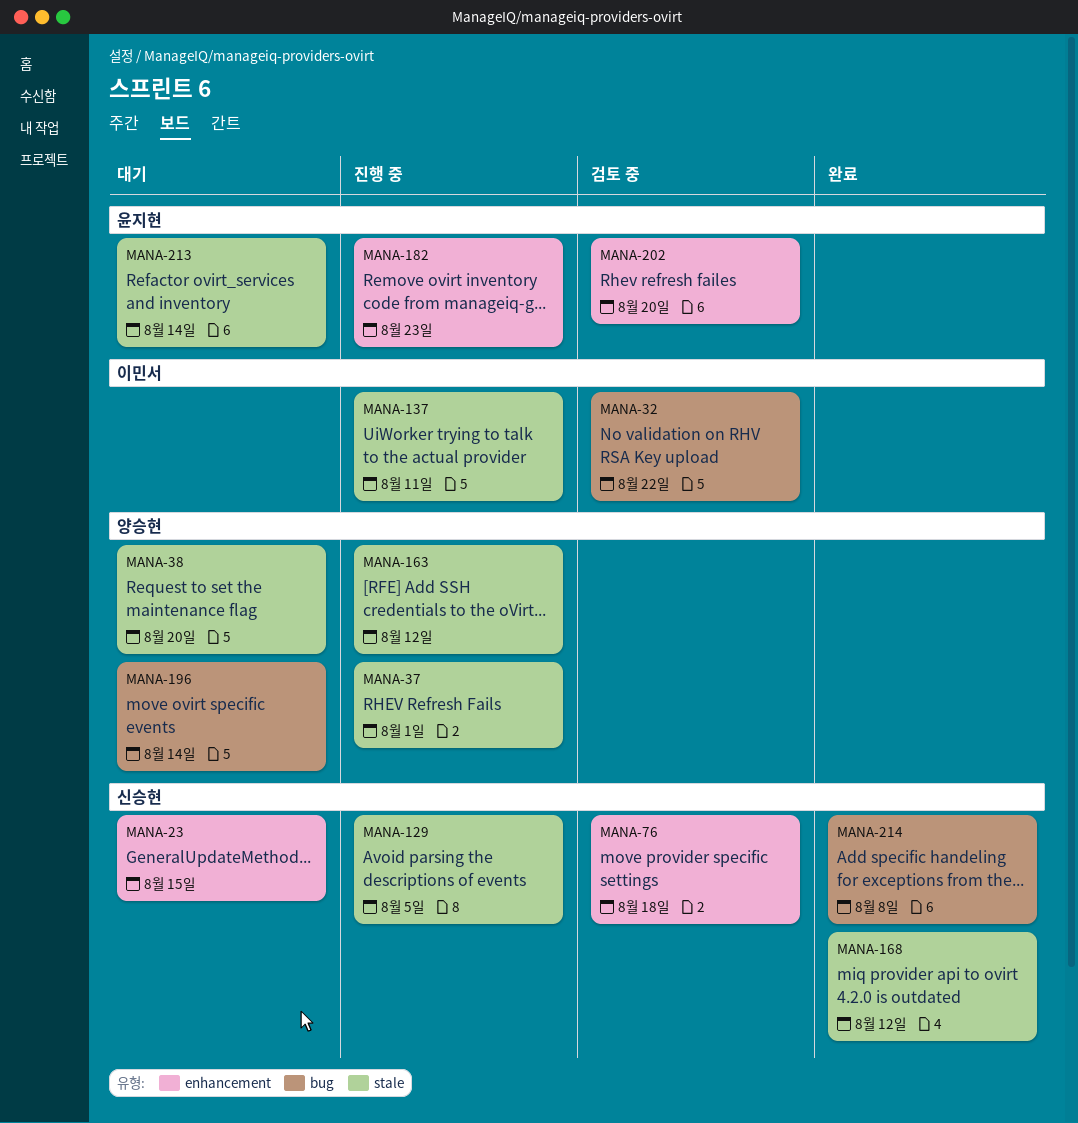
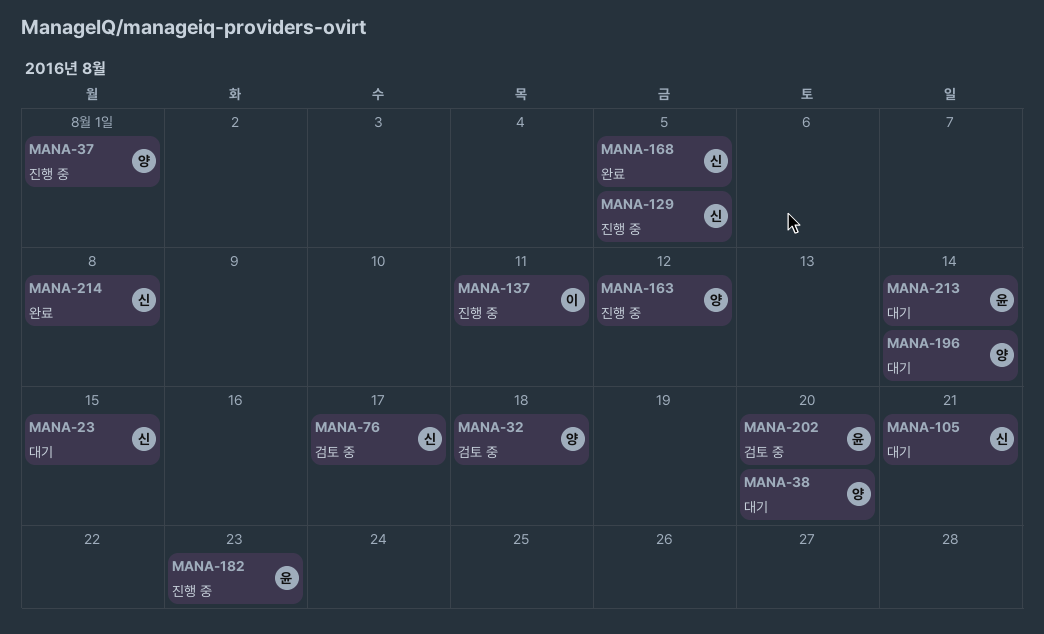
MANA-32, owner: 이민서 -> 양승현
MANA-32, due: Aug 22 -> Aug 18
MANA-76, due: Aug 18 -> Aug 17
MANA-105: none -> present
MANA-168, due: Aug 12 -> Aug 5

